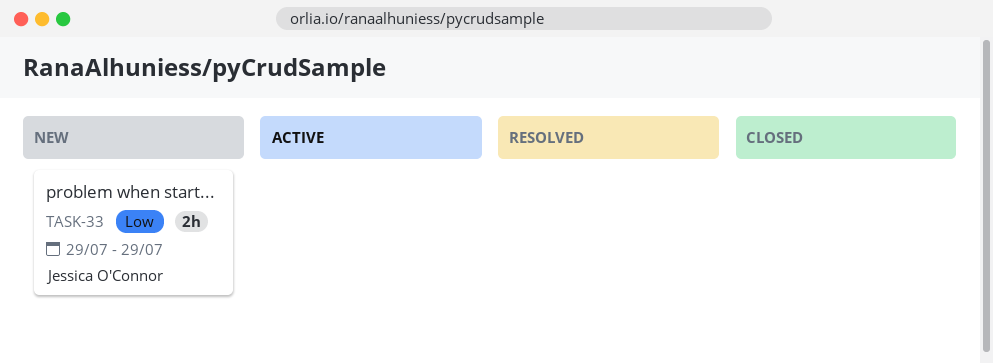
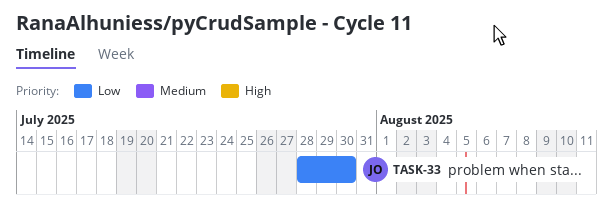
TASK-33, start: Jul 29 -> Jul 28
TASK-33, due: Jul 29 -> Jul 30

